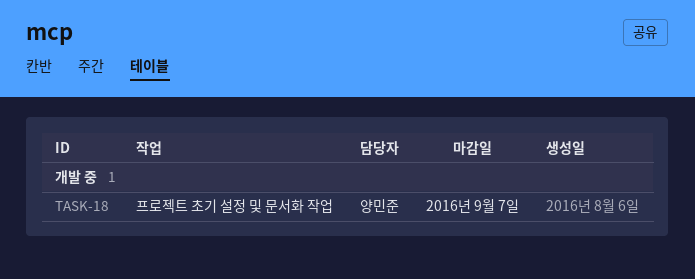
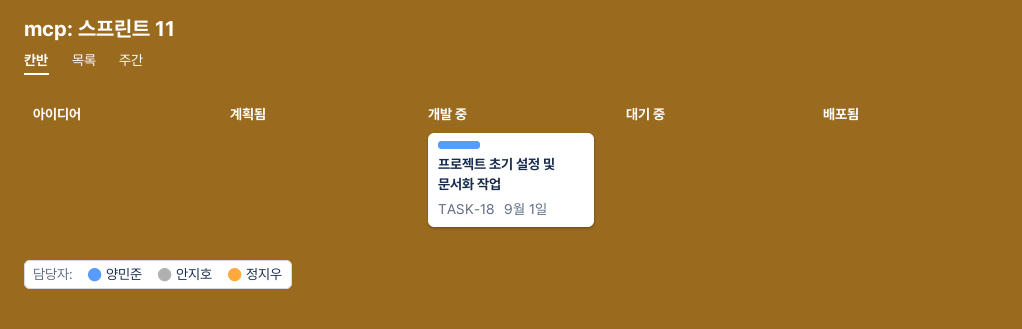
TASK-18, due: Sep 7 -> Sep 1

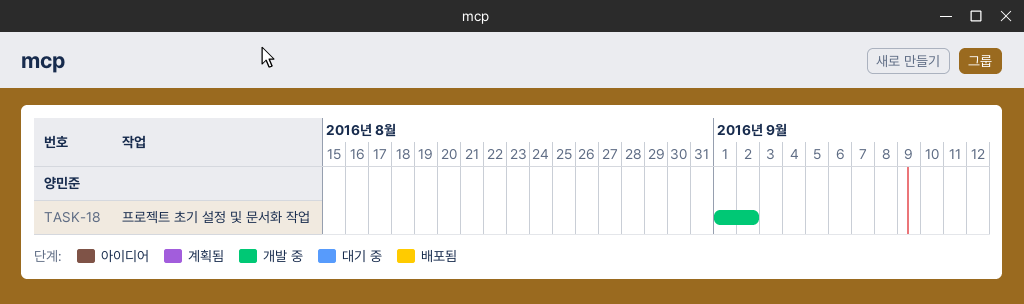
TASK-18, due: Sep 1 -> Sep 2

